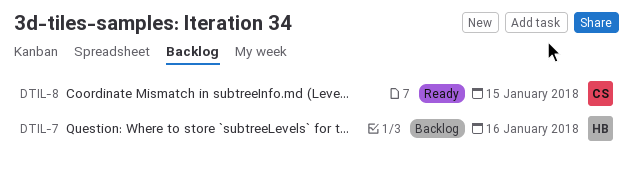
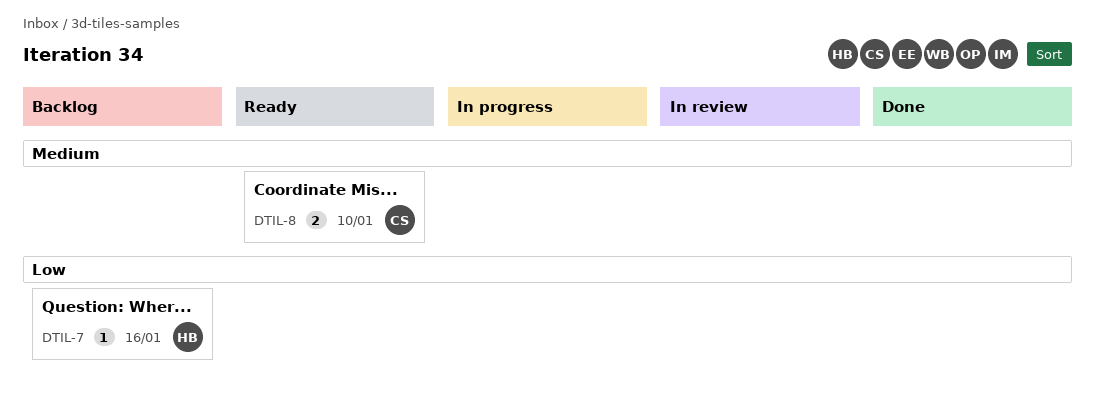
DTIL-8, due: Jan 15 -> Jan 10

